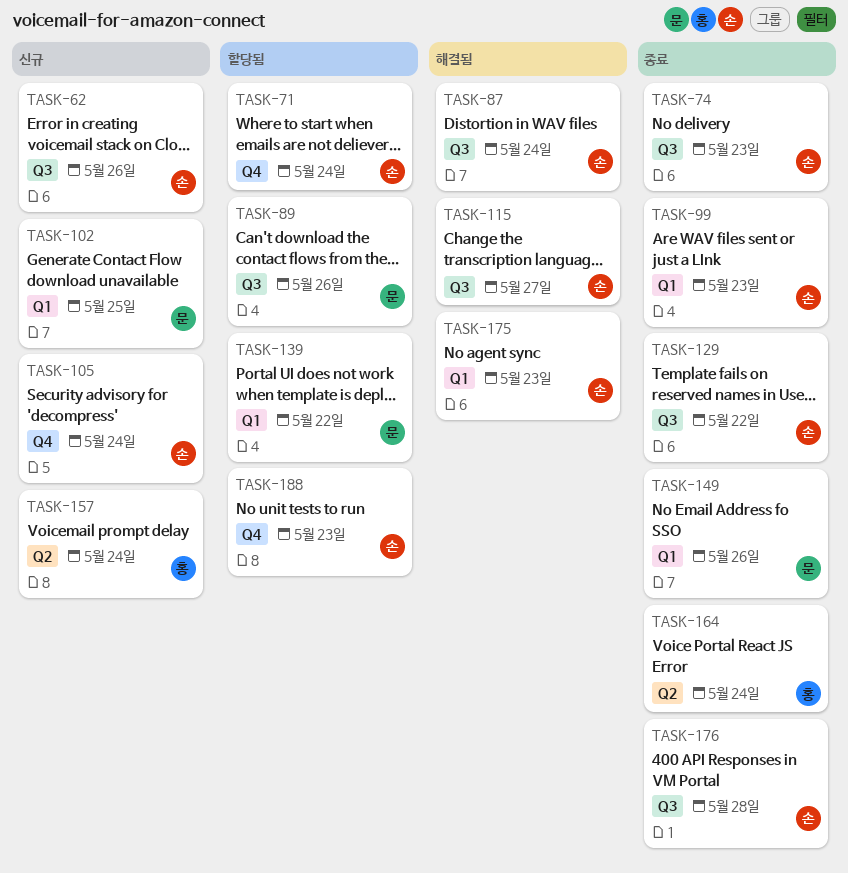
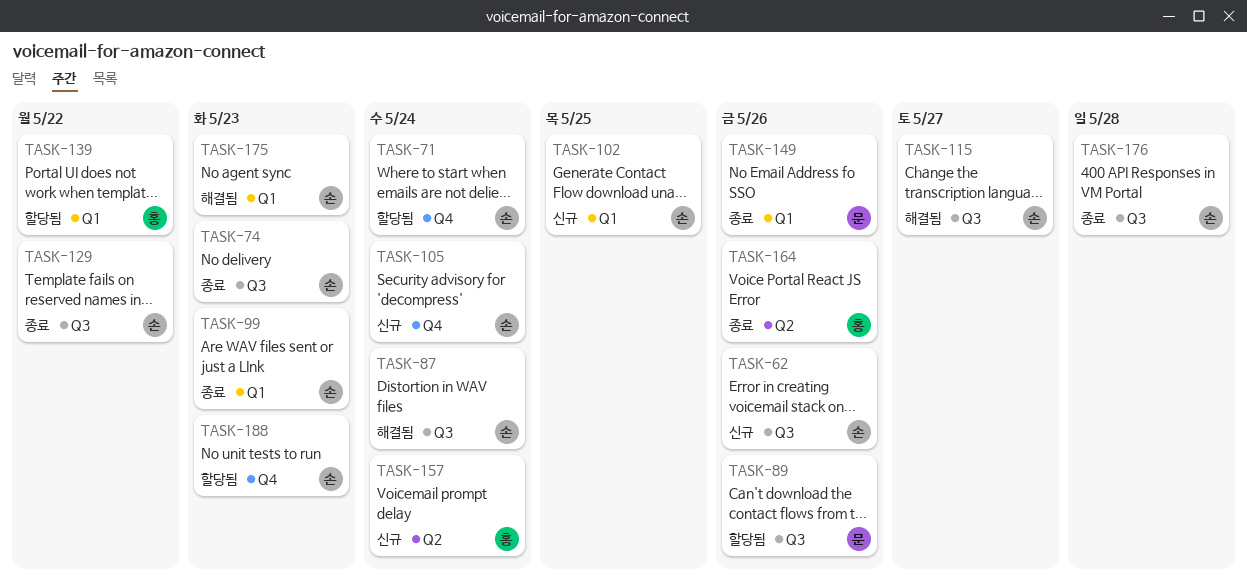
TASK-102, owner: 문 -> 손
TASK-139, owner: 문 -> 홍
TASK-164, due: May 24 -> May 26

